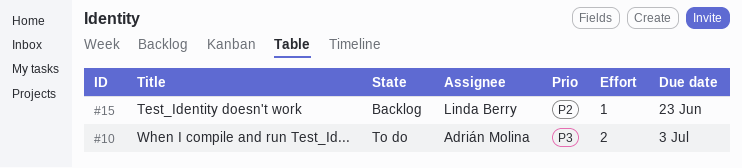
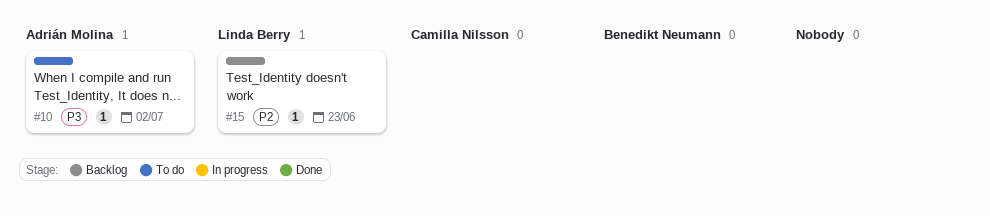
#10, estimate: 2 -> 1
#10, due: Jul 3 -> Jul 2

